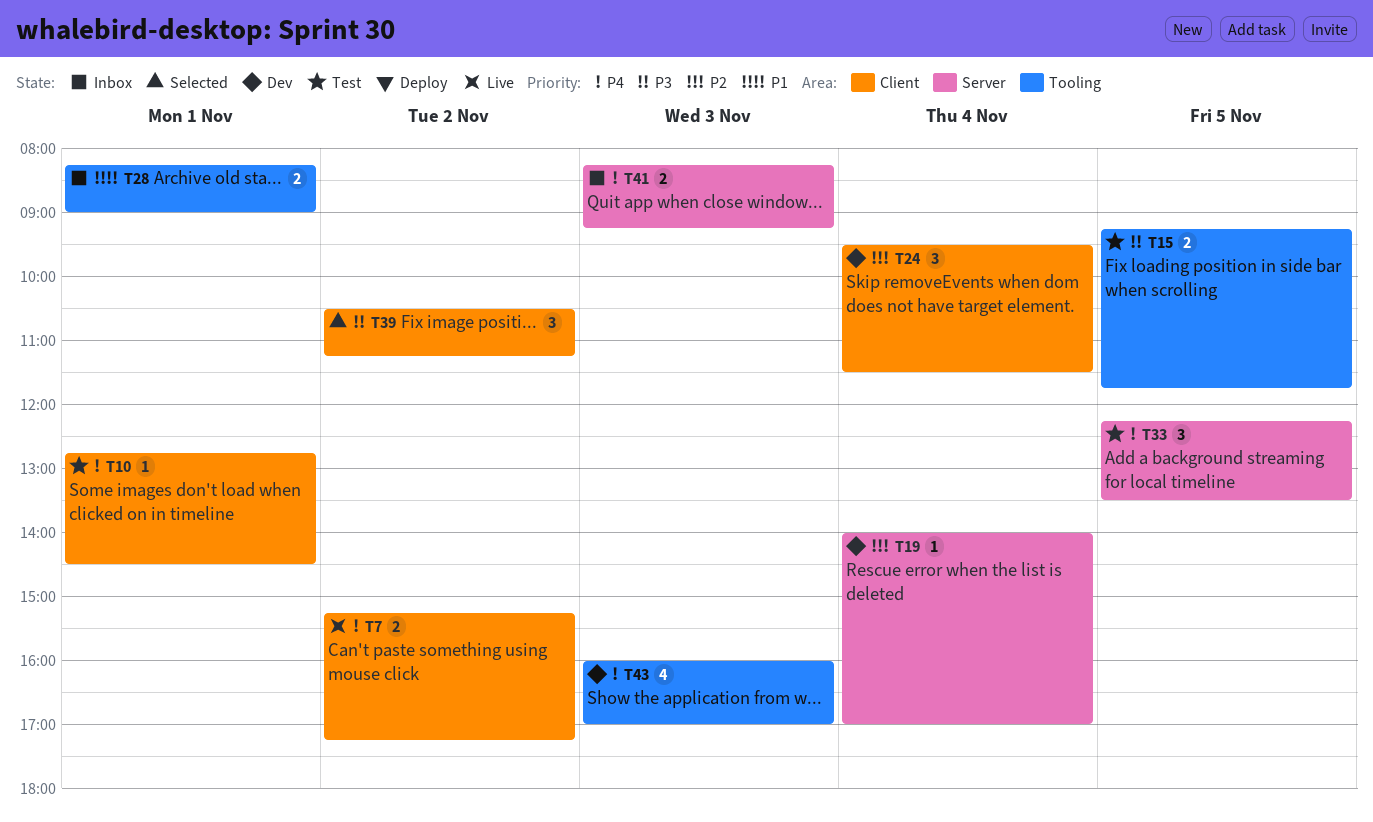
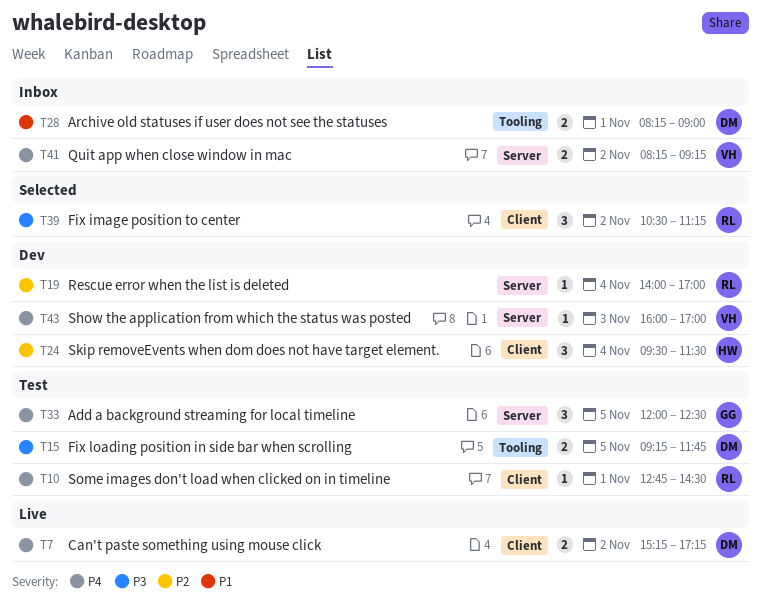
T33, begins: 12:15 -> 12:00
T33, ends: 13:30 -> 12:30
T41, day: Nov 3 -> Nov 2
T43, label: Tooling -> Server
T43, estimate: 4 -> 1

